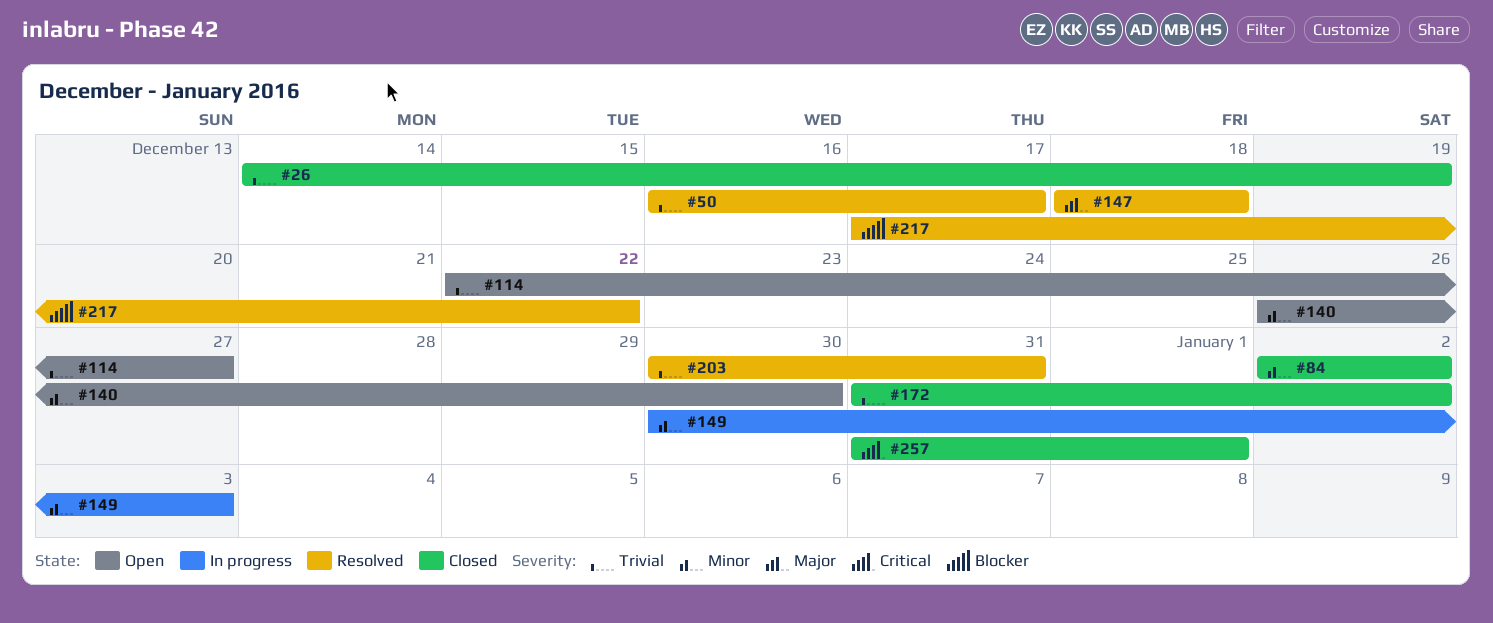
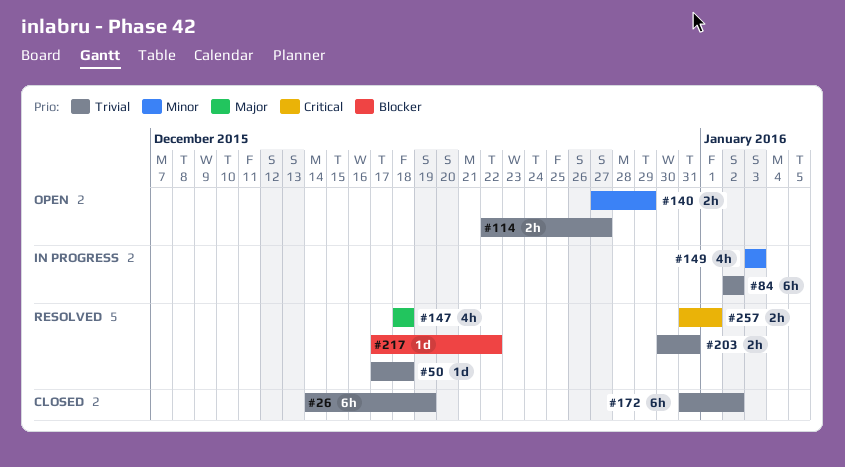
#50, start: Dec 16 -> Dec 17
#50, due: Dec 17 -> Dec 18
#84, status: Closed -> In progress
#84, priority: Minor -> Trivial
#140, start: Dec 26 -> Dec 27
#140, due: Dec 30 -> Dec 29
#149, start: Dec 30 -> Jan 3
#257, status: Closed -> Resolved

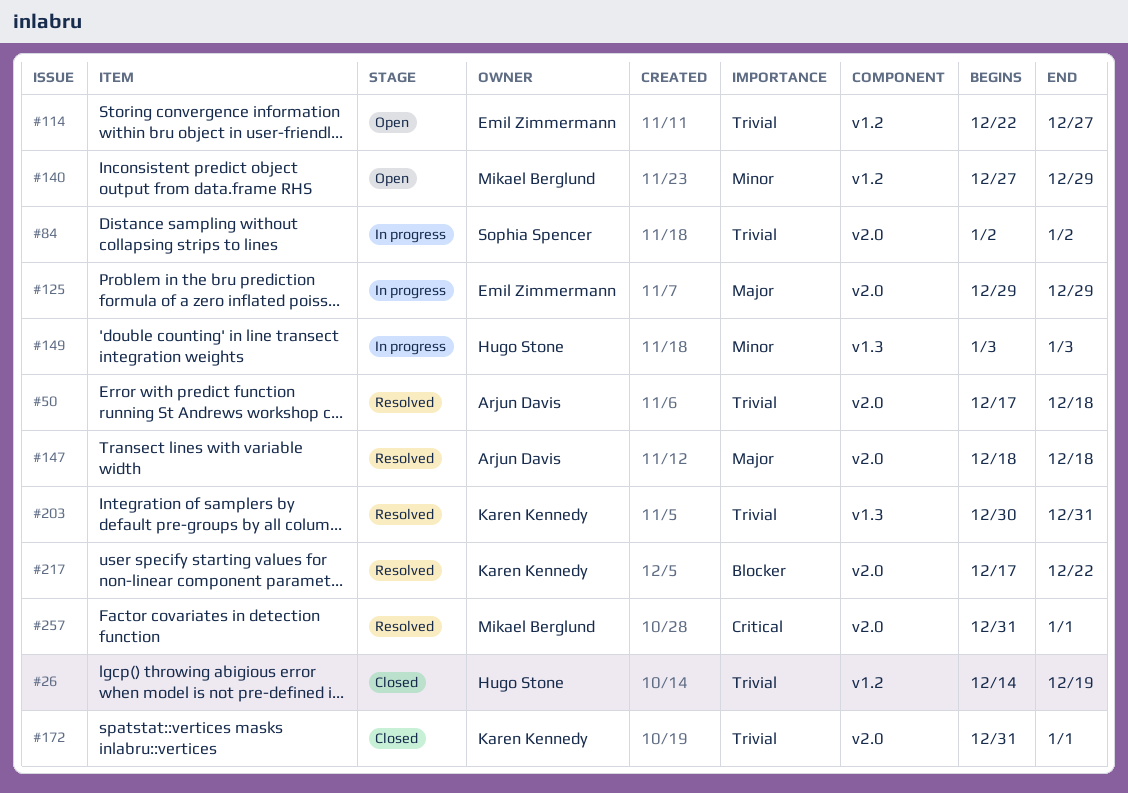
#125: none -> present
#172, due: Jan 2 -> Jan 1

